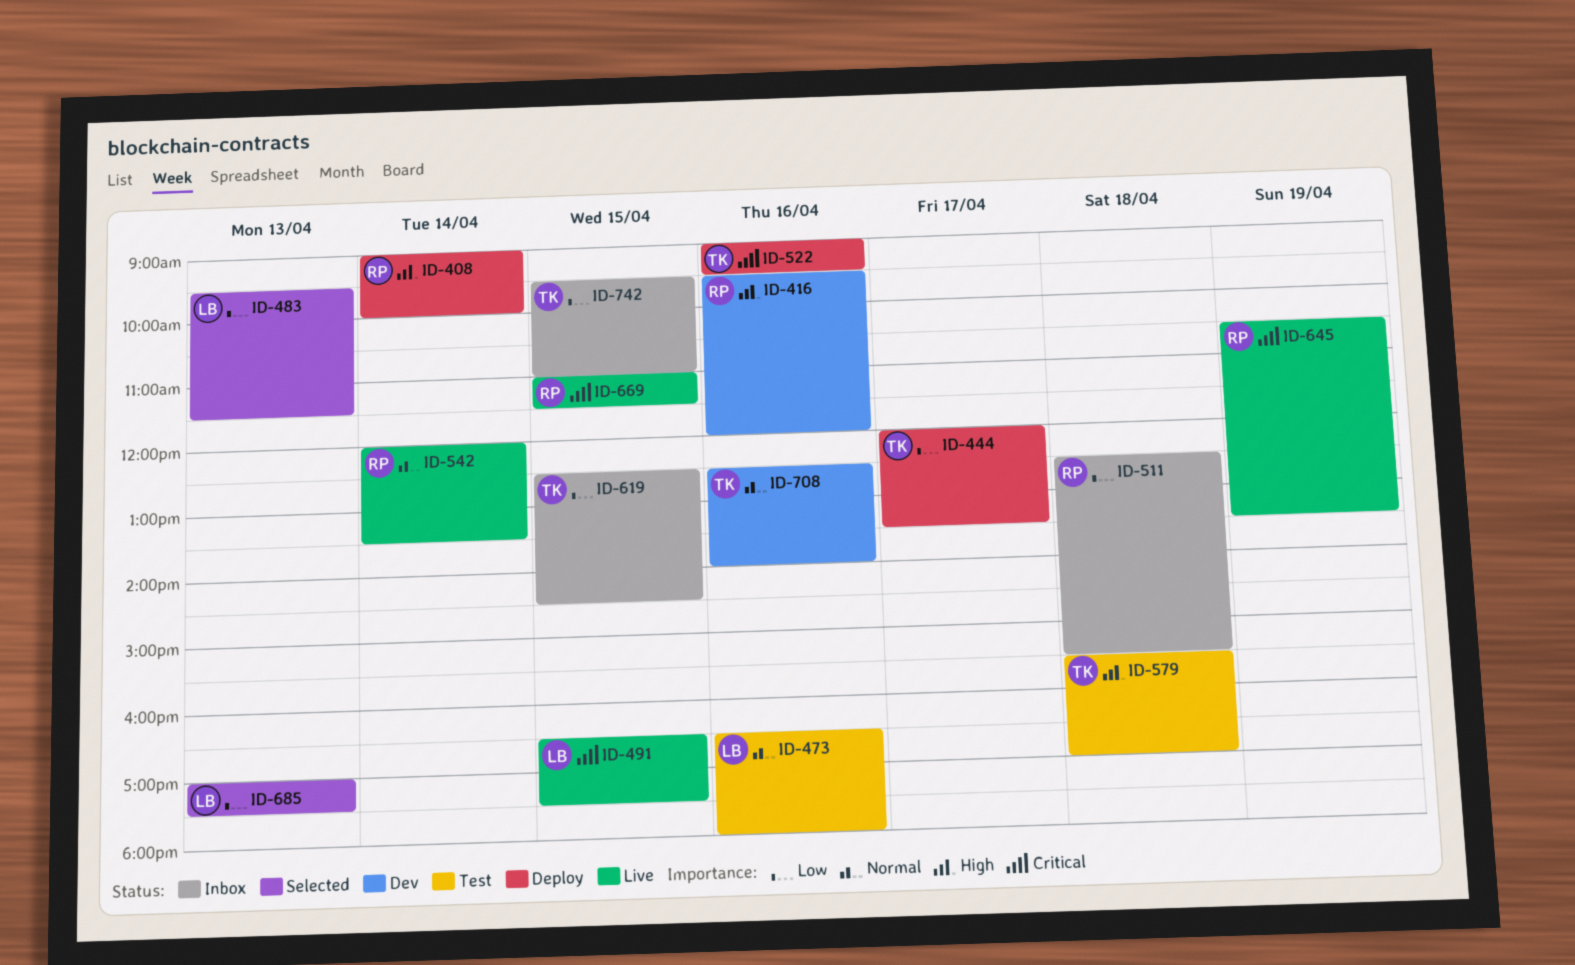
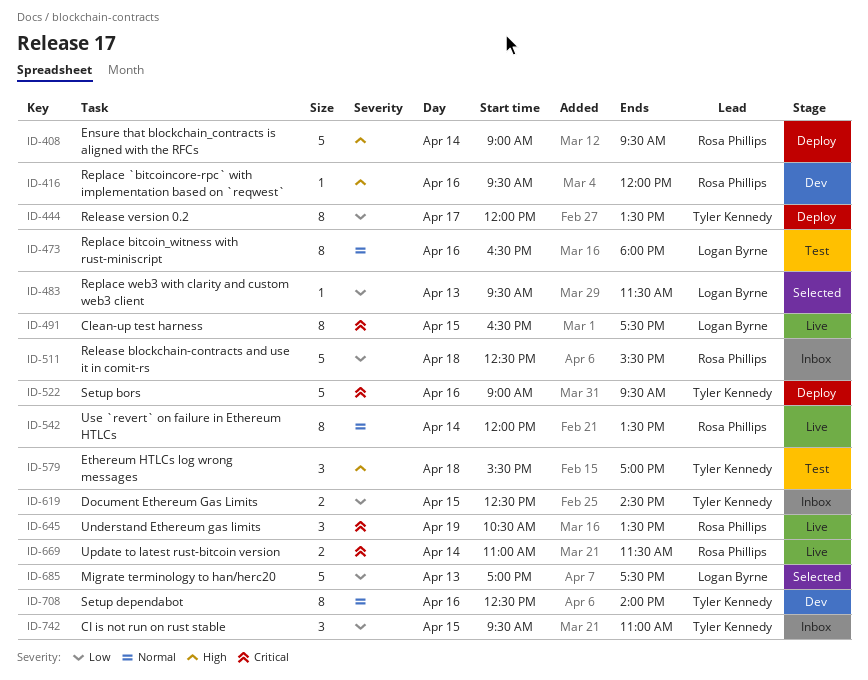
ID-408, ends: 10:00 -> 09:30
ID-669, day: Apr 15 -> Apr 14

